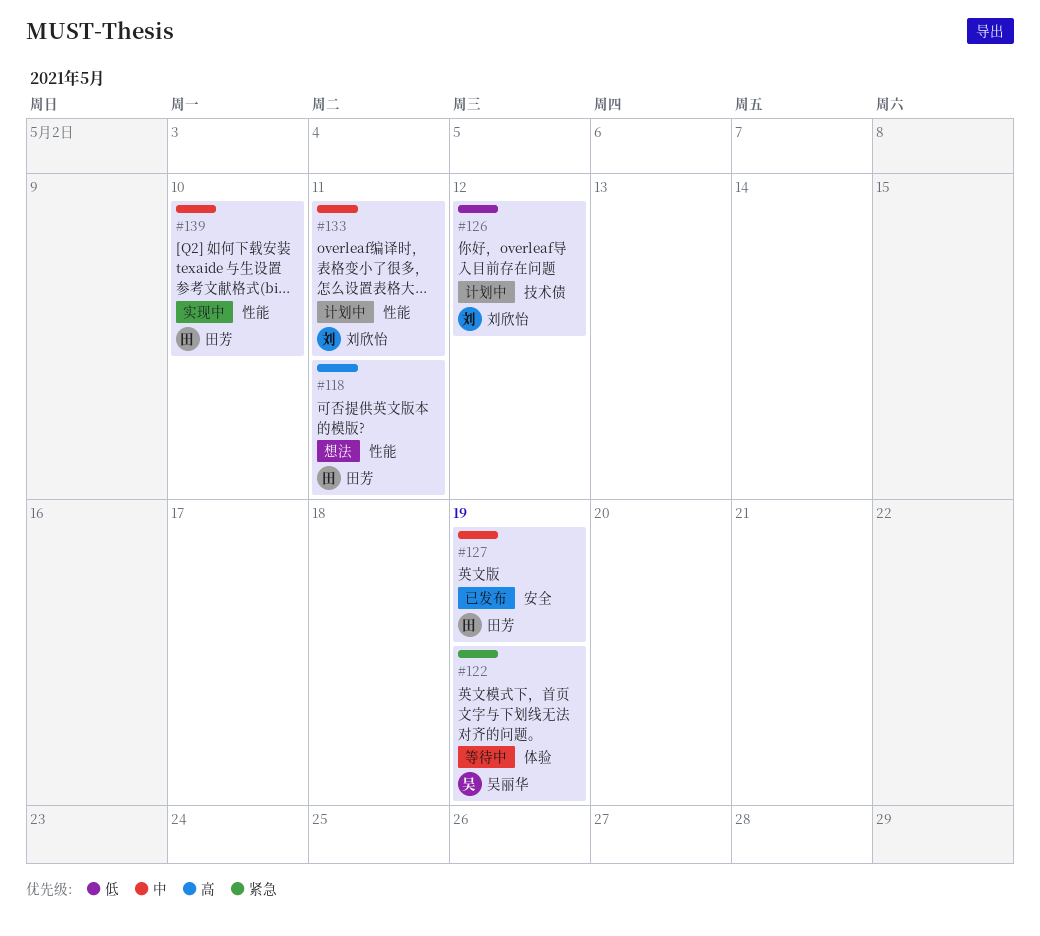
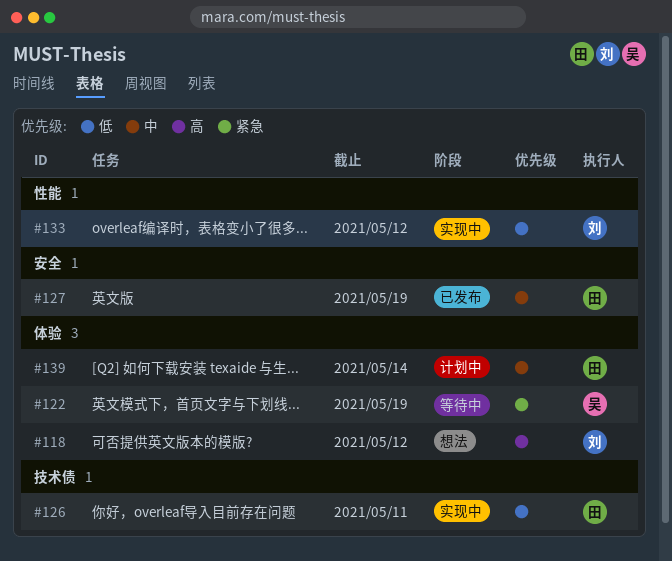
#118, owner: 田芳 -> 刘欣怡
#118, label: 性能 -> 体验
#118, due: May 11 -> May 12
#126, status: 计划中 -> 实现中
#126, owner: 刘欣怡 -> 田芳
#126, due: May 12 -> May 11
#133, status: 计划中 -> 实现中
#133, priority: 中 -> 低
#133, due: May 11 -> May 12
#139, status: 实现中 -> 计划中
#139, label: 性能 -> 体验
#139, due: May 10 -> May 14

